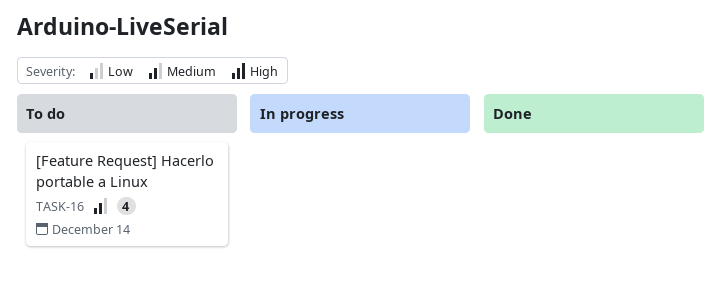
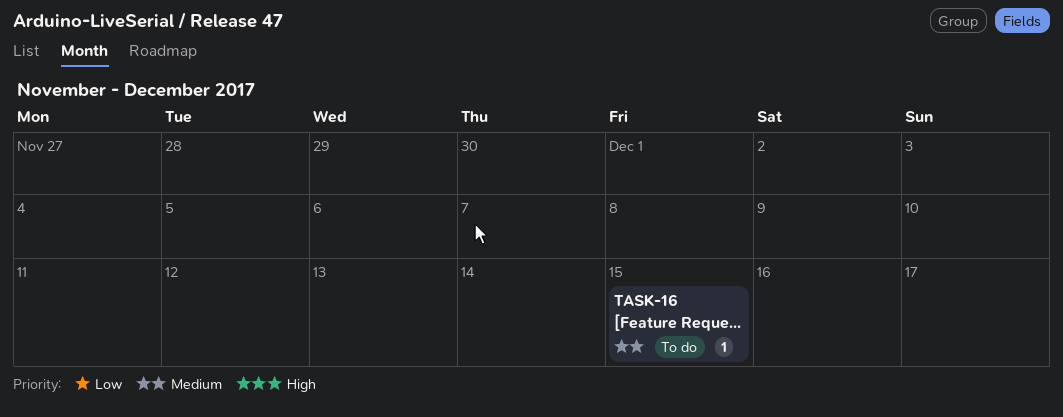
TASK-16, estimate: 4 -> 1
TASK-16, due: Dec 14 -> Dec 15

